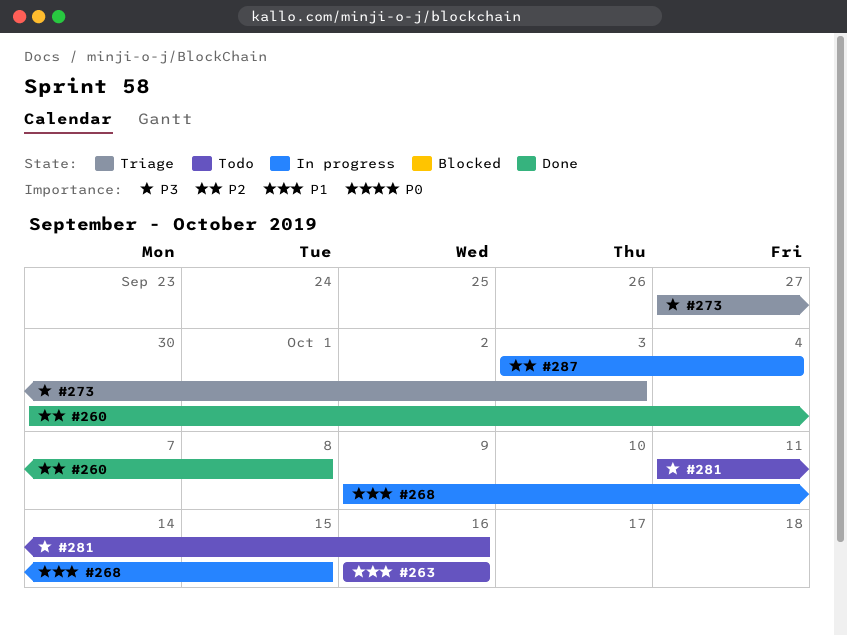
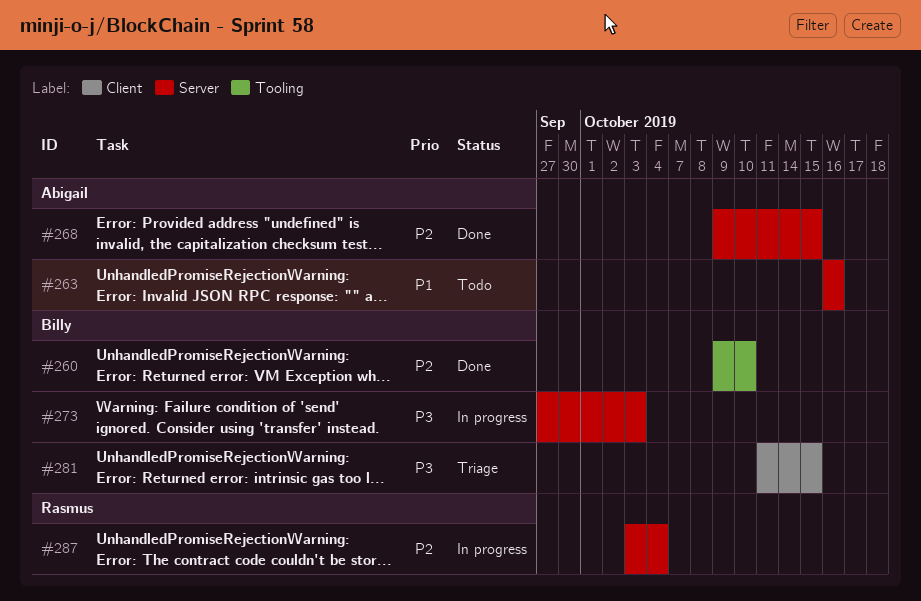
#260, start: Sep 30 -> Oct 9
#260, due: Oct 8 -> Oct 10
#268, status: In progress -> Done
#268, priority: P1 -> P2
#273, status: Triage -> In progress
#281, status: Todo -> Triage
#281, due: Oct 16 -> Oct 15

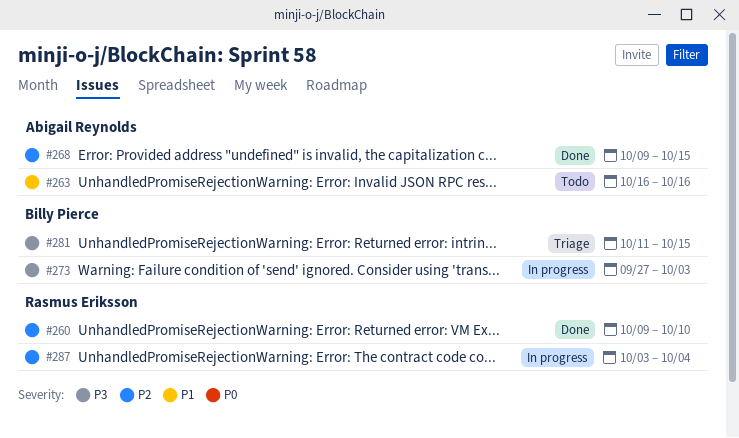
#260, owner: Billy Pierce -> Rasmus Eriksson

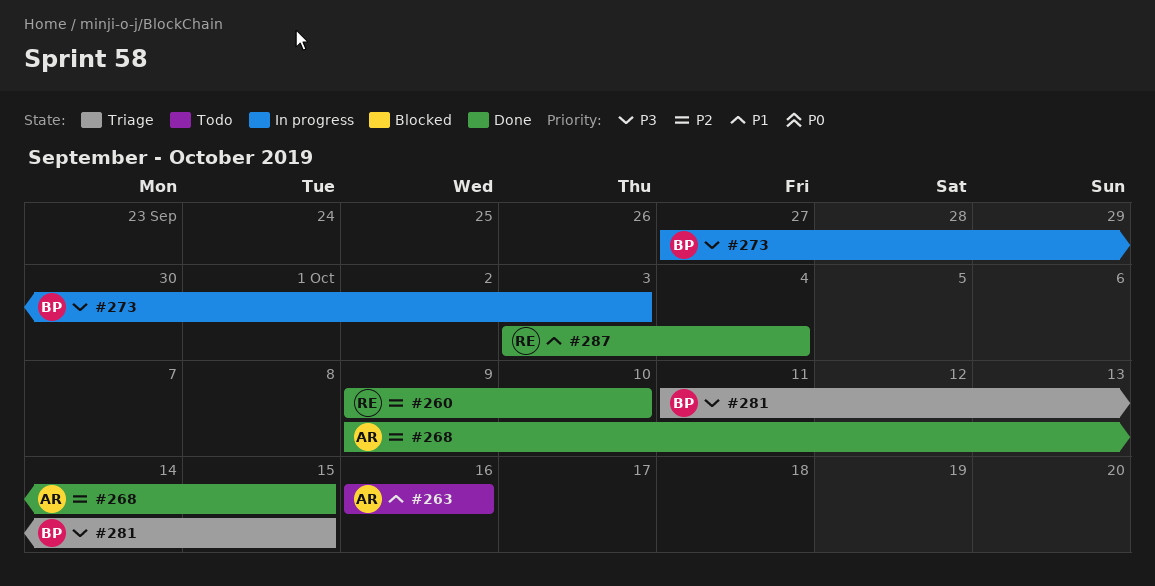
#287, status: In progress -> Done
#287, priority: P2 -> P1

